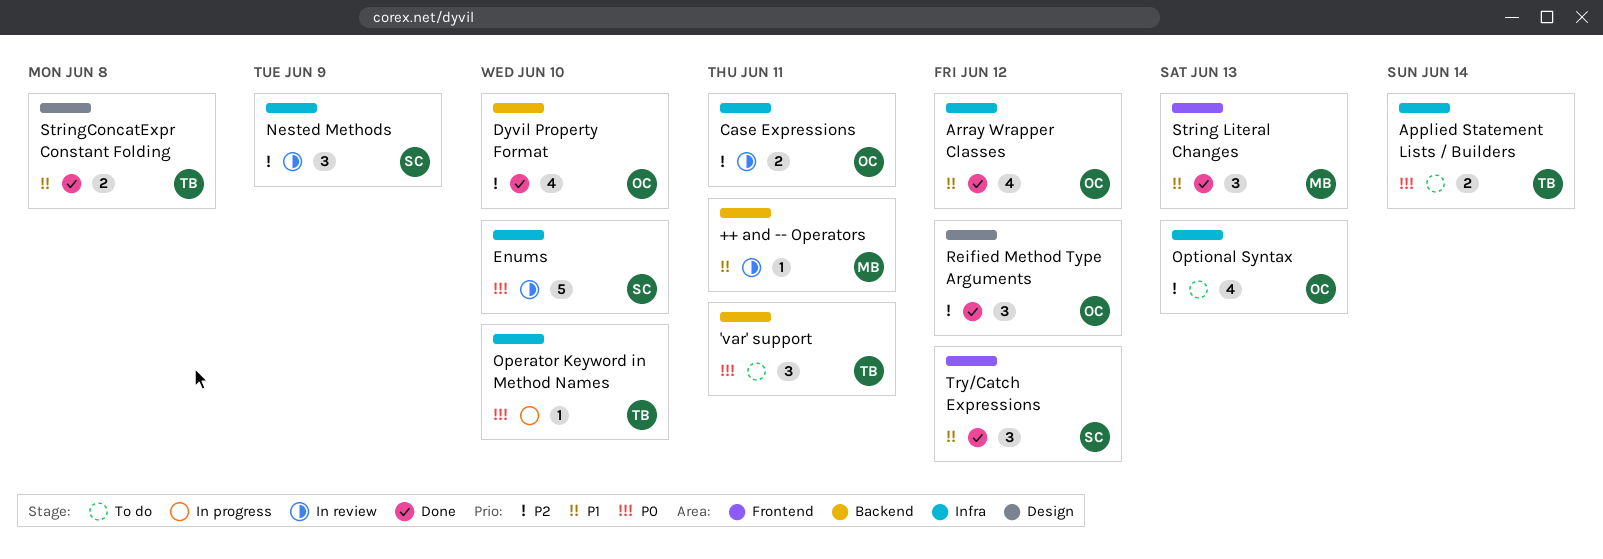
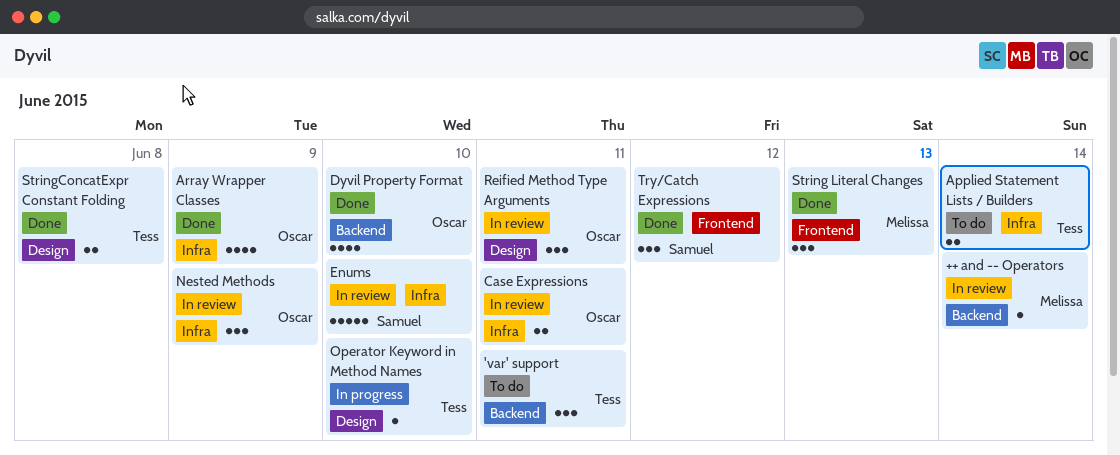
++ and -- Operators, due: Jun 11 -> Jun 14
Array Wrapper Classes, due: Jun 12 -> Jun 9
Nested Methods, owner: Samuel -> Oscar
Operator Keyword in Method Names, label: Infra -> Design
Optional Syntax: present -> none
Reified Method Type Arguments, status: Done -> In review
Reified Method Type Arguments, due: Jun 12 -> Jun 11

